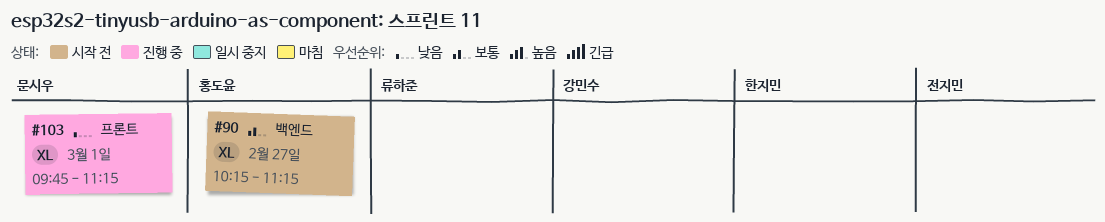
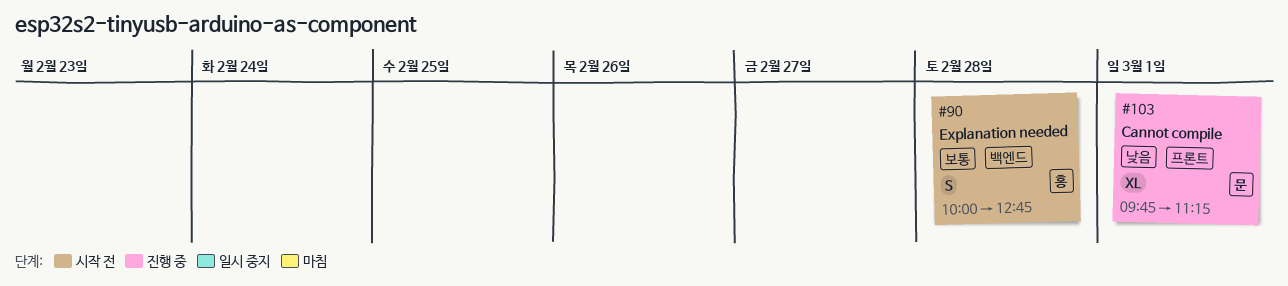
#90, estimate: XL -> S
#90, day: Feb 27 -> Feb 28
#90, begins: 10:15 -> 10:00
#90, ends: 11:15 -> 12:45

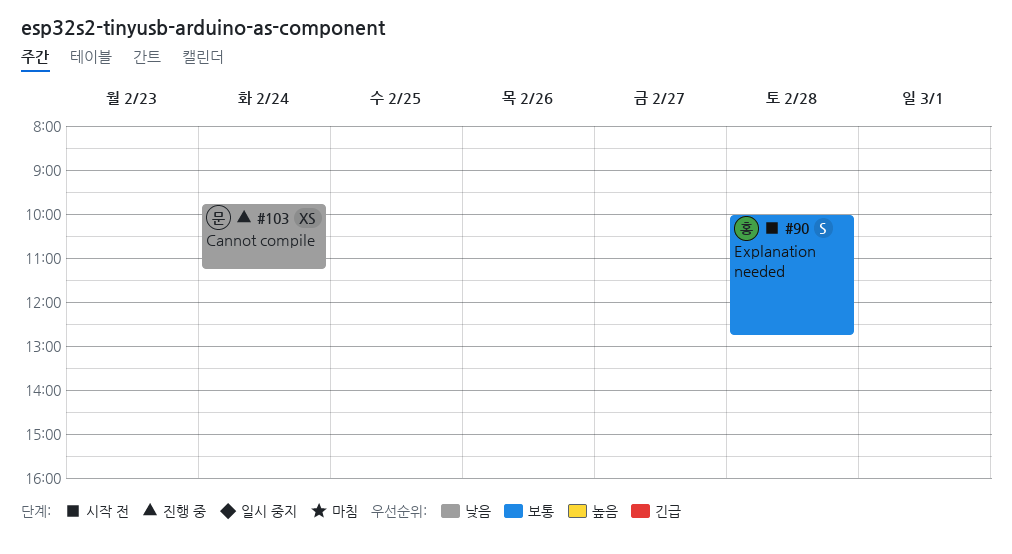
#103, estimate: XL -> XS
#103, day: Mar 1 -> Feb 24

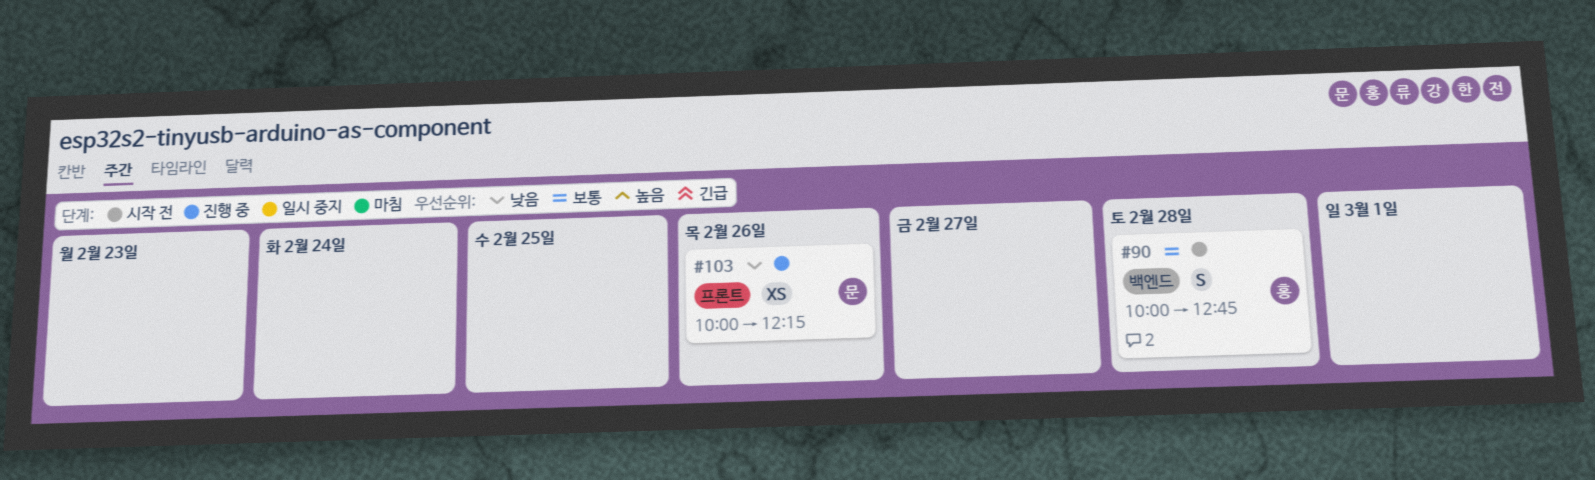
#103, day: Feb 24 -> Feb 26
#103, begins: 09:45 -> 10:00
#103, ends: 11:15 -> 12:15

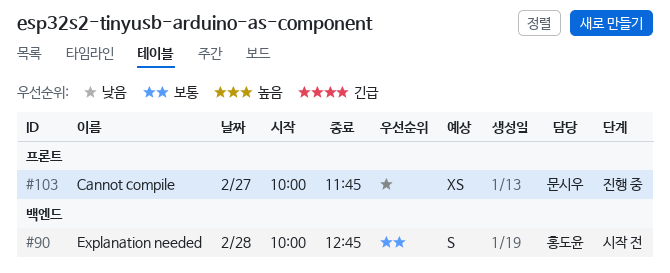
#103, day: Feb 26 -> Feb 27
#103, ends: 12:15 -> 11:45

